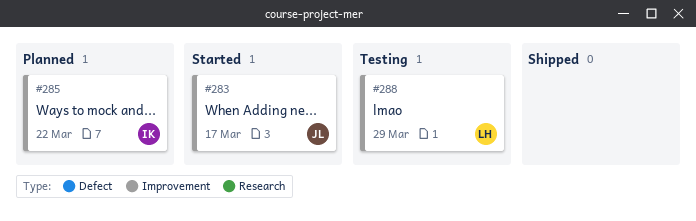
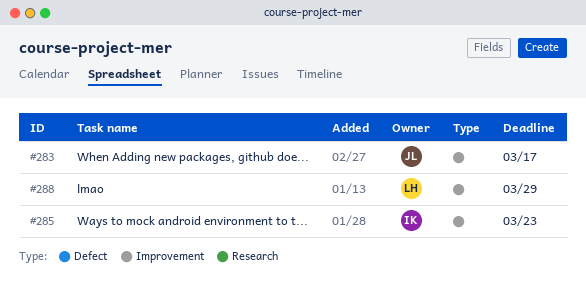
#285, due: Mar 22 -> Mar 23

